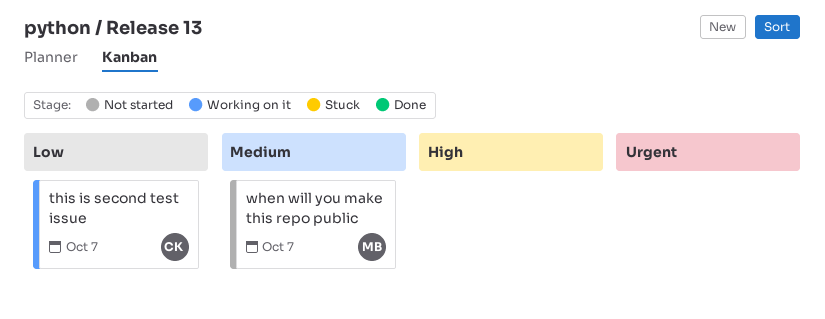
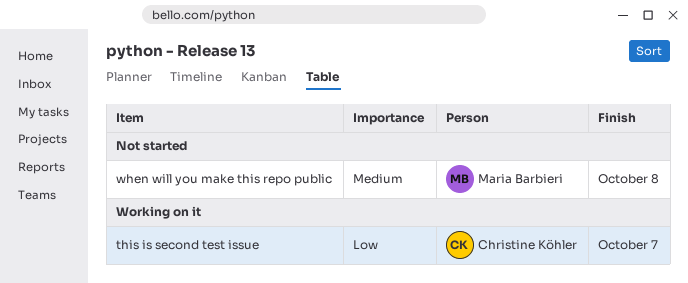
when will you make this repo public, due: Oct 7 -> Oct 8

